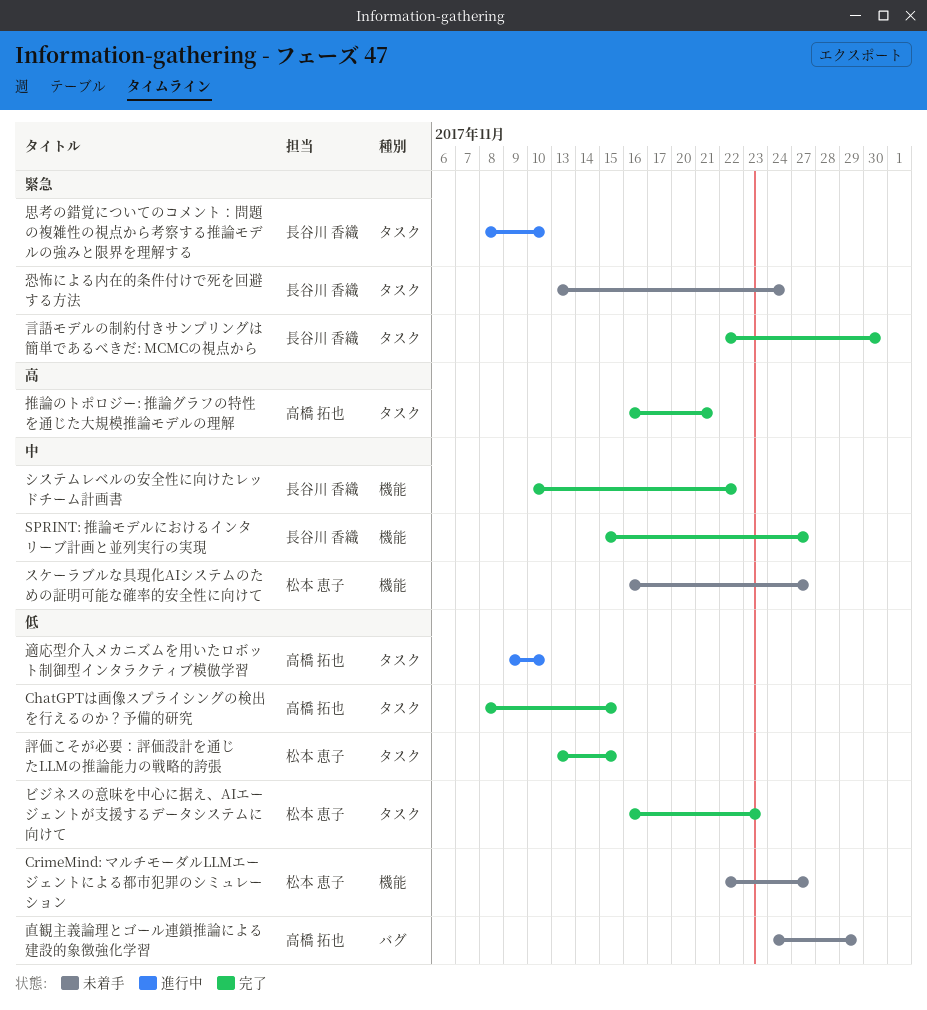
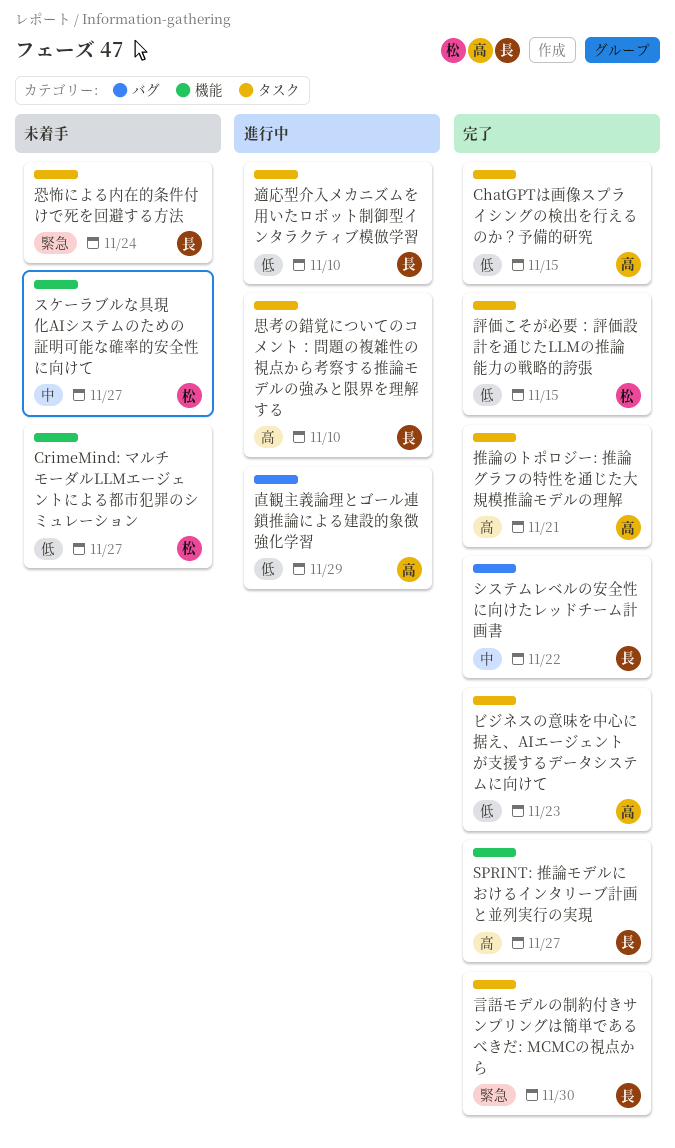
SPRINT: 推論モデルにおけるインタリーブ計画と並列実行の実現, priority: 中 -> 高
システムレベルの安全性に向けたレッドチーム計画書, label: 機能 -> バグ
ビジネスの意味を中心に据え、AIエージェントが支援するデータシステムに向けて, owner: 松本 恵子 -> 高橋 拓也
思考の錯覚についてのコメント：問題の複雑性の視点から考察する推論モデルの強みと限界を理解する, priority: 緊急 -> 高
直観主義論理とゴール連鎖推論による建設的象徴強化学習, status: 未着手 -> 進行中
適応型介入メカニズムを用いたロボット制御型インタラクティブ模倣学習, owner: 高橋 拓也 -> 長谷川 香織

